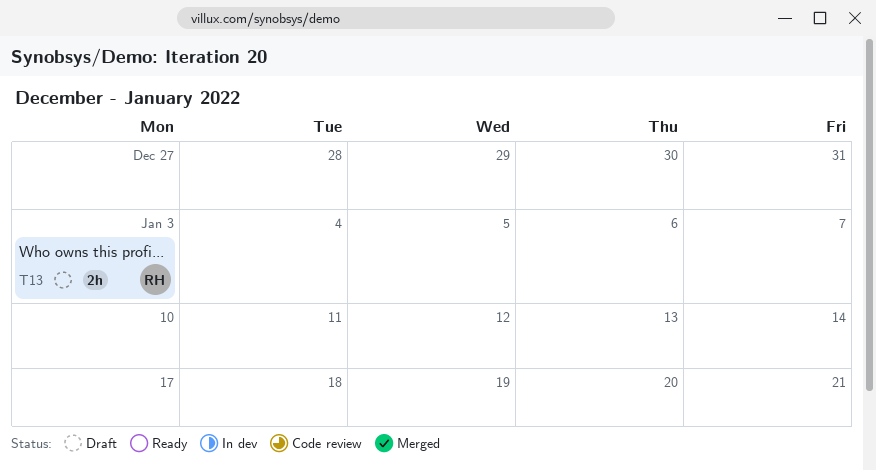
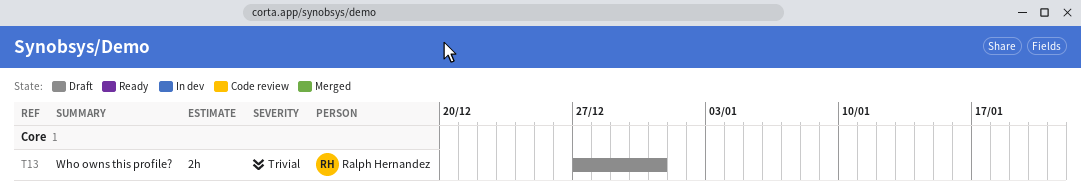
T13, due: Jan 3 -> Dec 31

